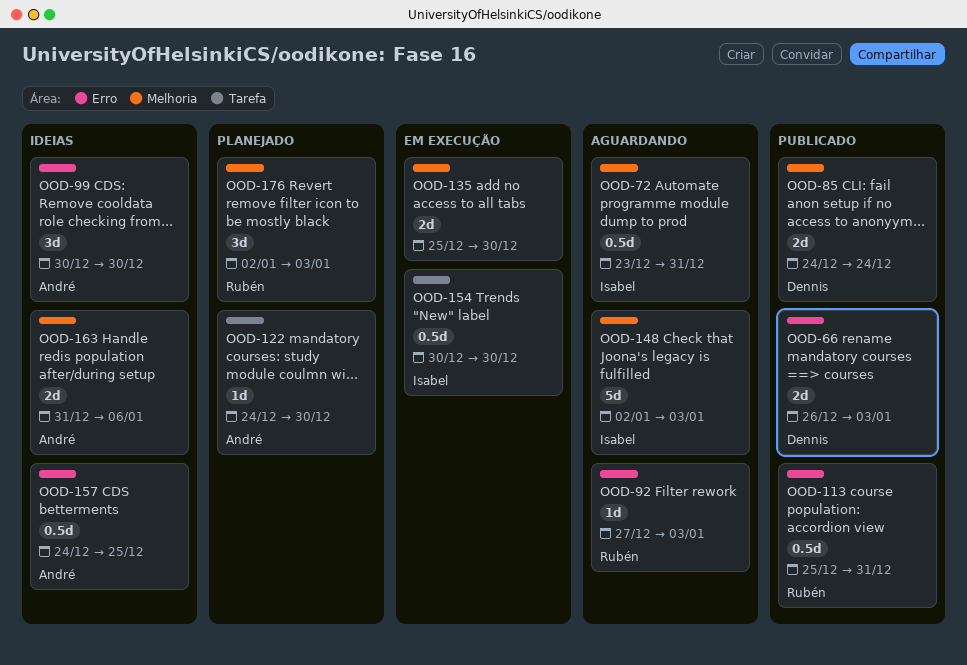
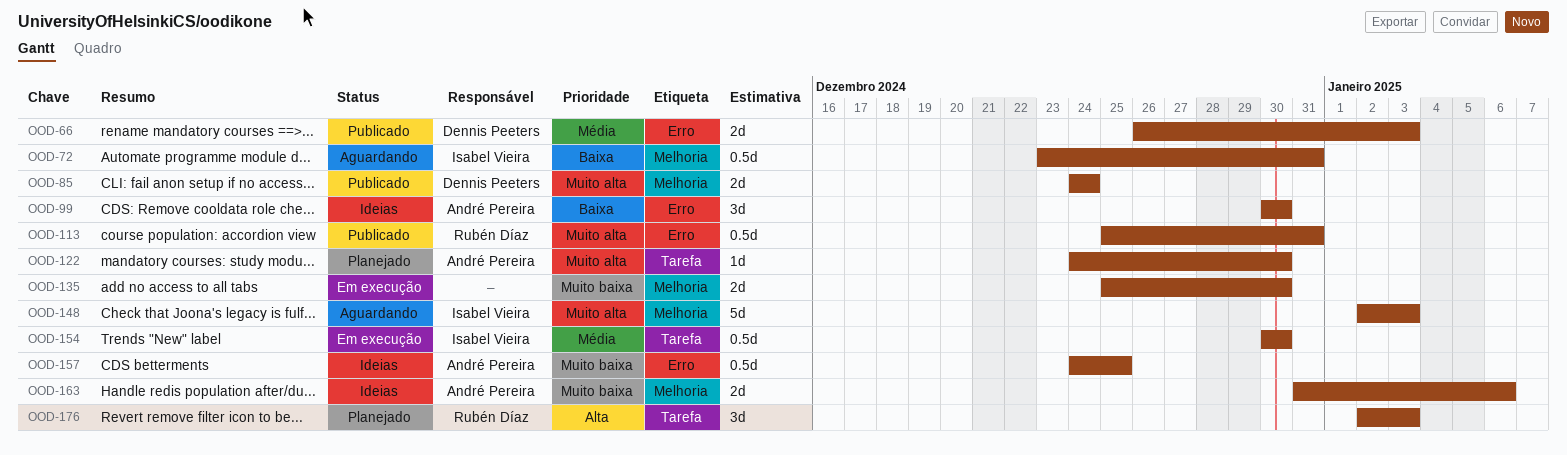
OOD-92: present -> none
OOD-176, label: Melhoria -> Tarefa

